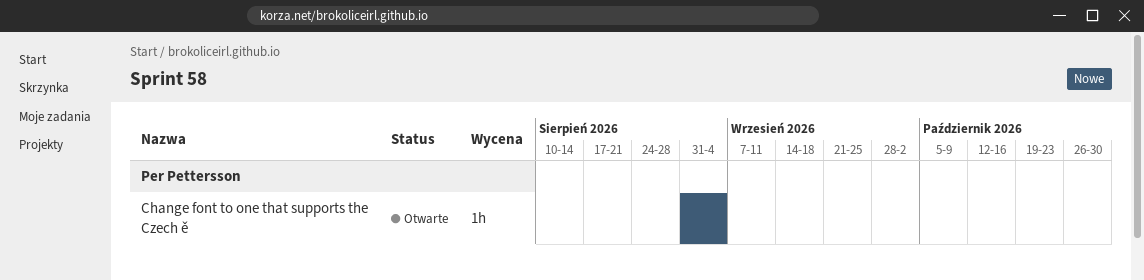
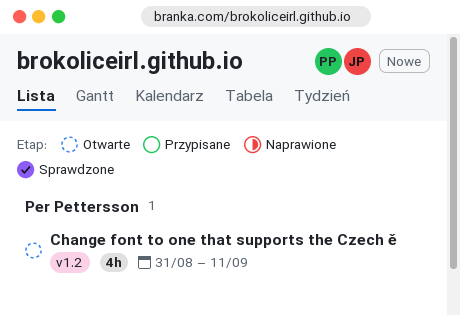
Change font to one that supports the Czech ě, estimate: 1h -> 4h
Change font to one that supports the Czech ě, due: Sep 4 -> Sep 11

